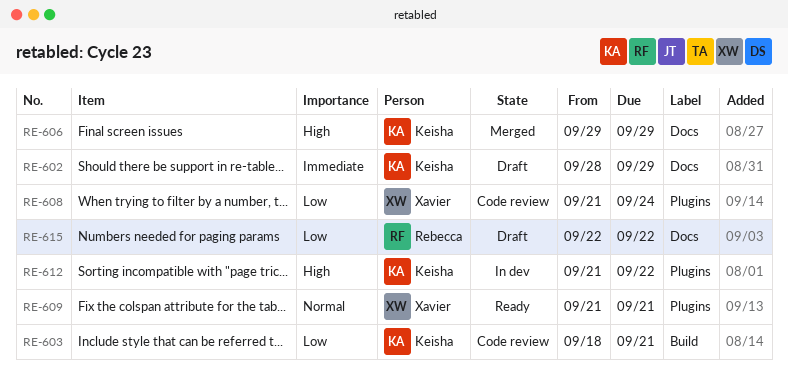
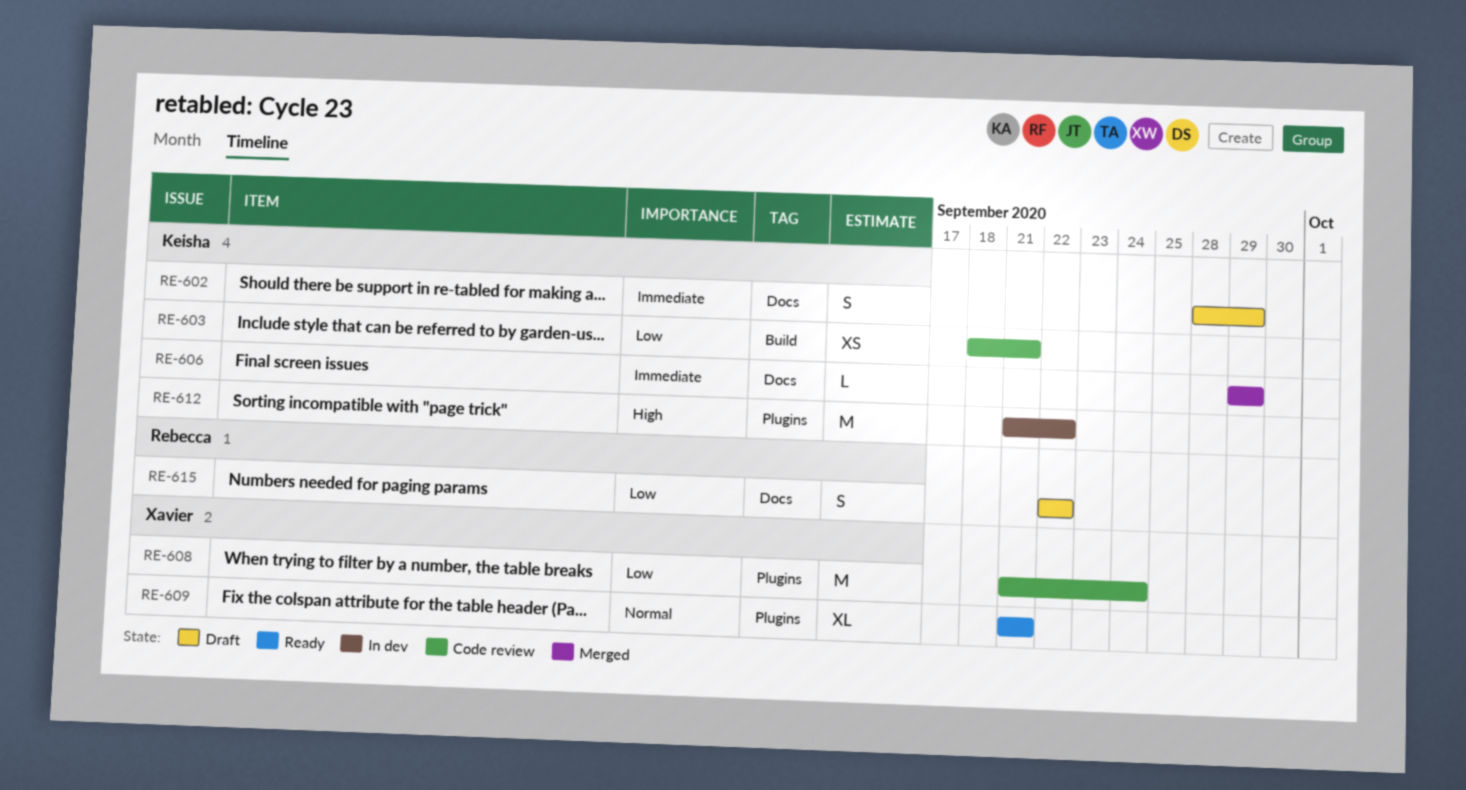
RE-606, priority: High -> Immediate

